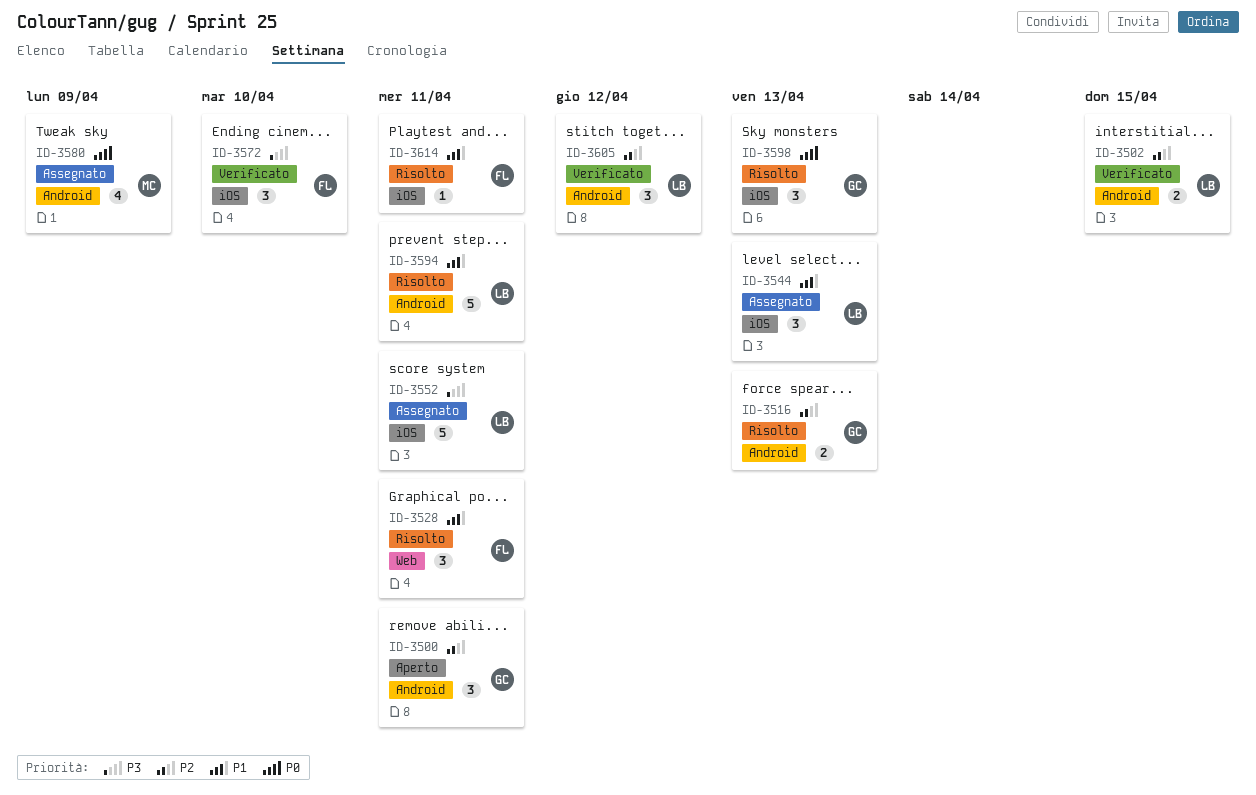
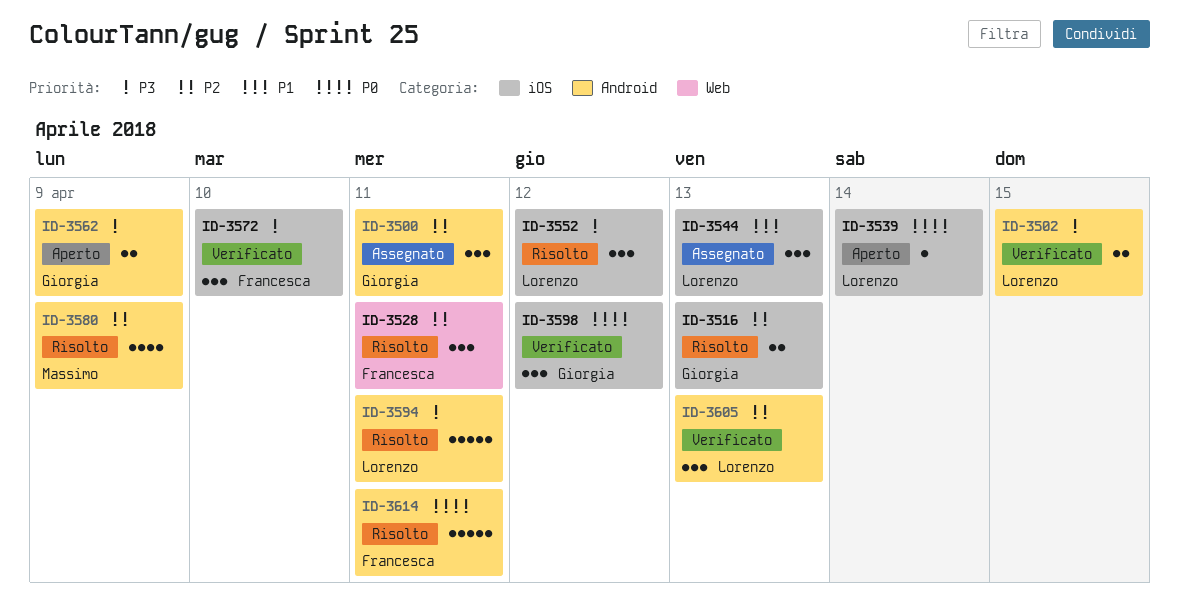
ID-3500, status: Aperto -> Assegnato
ID-3502, priority: P2 -> P3
ID-3516, label: Android -> iOS
ID-3528, priority: P1 -> P2
ID-3539: none -> present
ID-3552, status: Assegnato -> Risolto
ID-3552, estimate: 5 -> 3
ID-3552, due: Apr 11 -> Apr 12
ID-3562: none -> present
ID-3580, status: Assegnato -> Risolto
ID-3580, priority: P0 -> P2
ID-3594, priority: P1 -> P3
ID-3598, status: Risolto -> Verificato
ID-3598, due: Apr 13 -> Apr 12
ID-3605, due: Apr 12 -> Apr 13
ID-3614, priority: P1 -> P0
ID-3614, label: iOS -> Android
ID-3614, estimate: 1 -> 5

